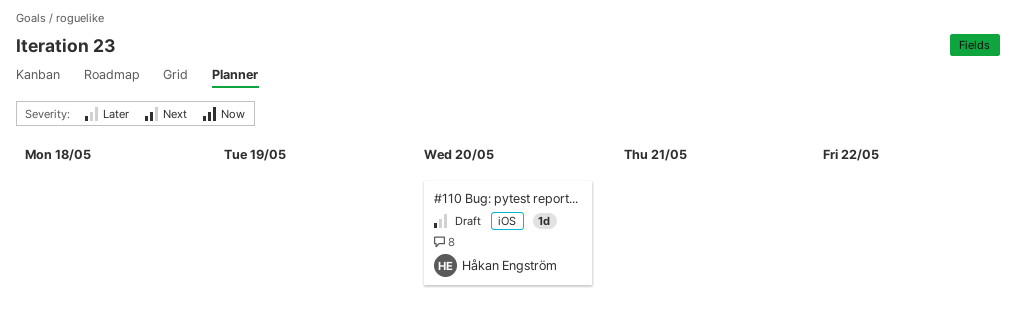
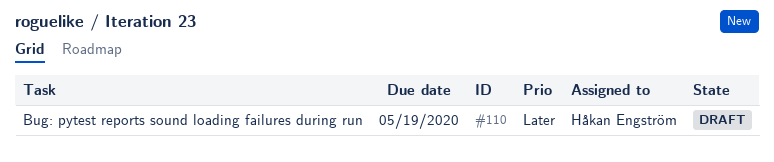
#110, due: May 20 -> May 19

